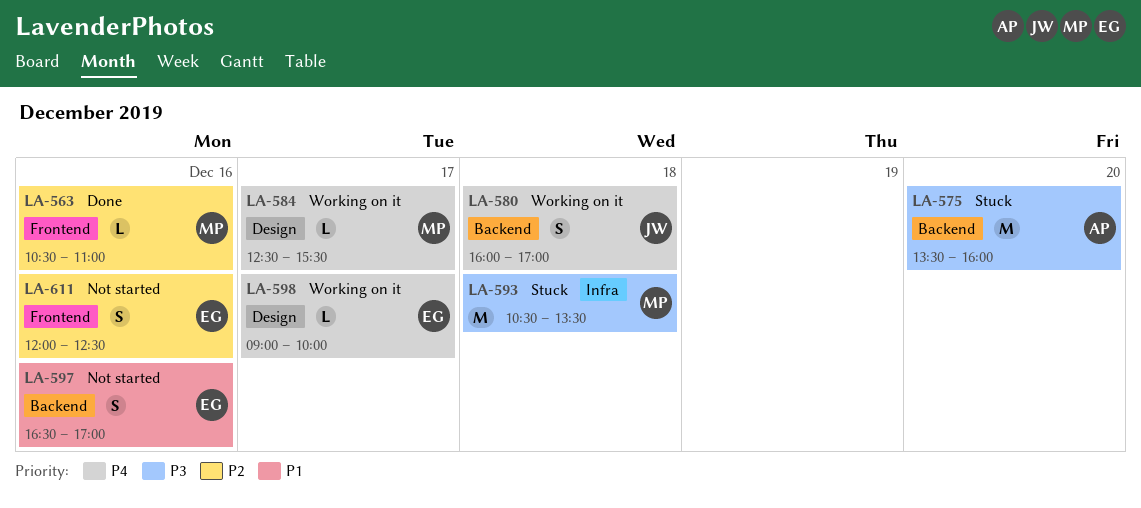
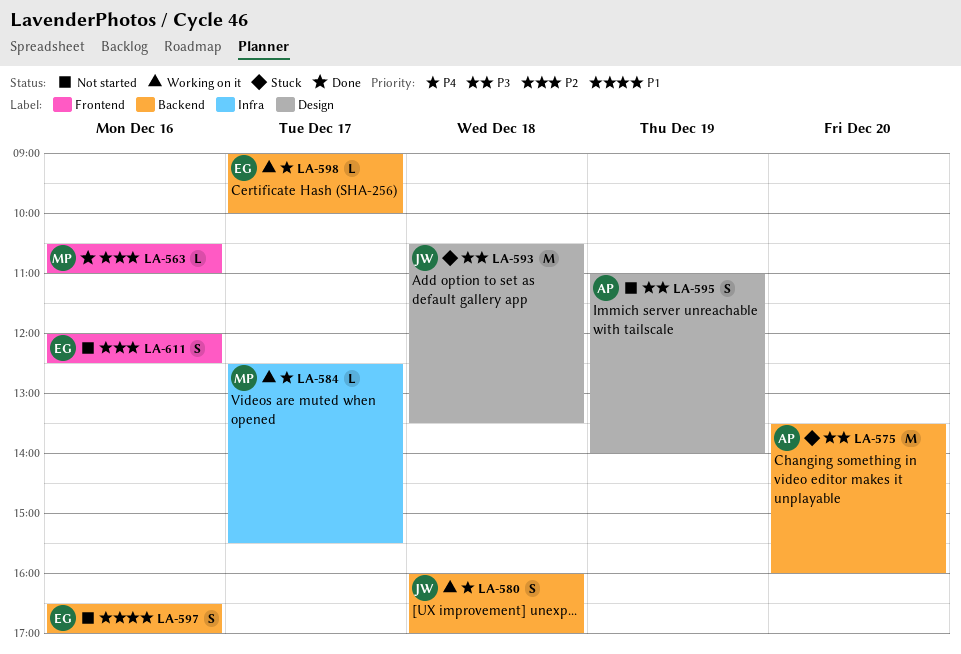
LA-584, label: Design -> Infra
LA-593, owner: MP -> JW
LA-593, label: Infra -> Design
LA-595: none -> present
LA-598, label: Design -> Backend

